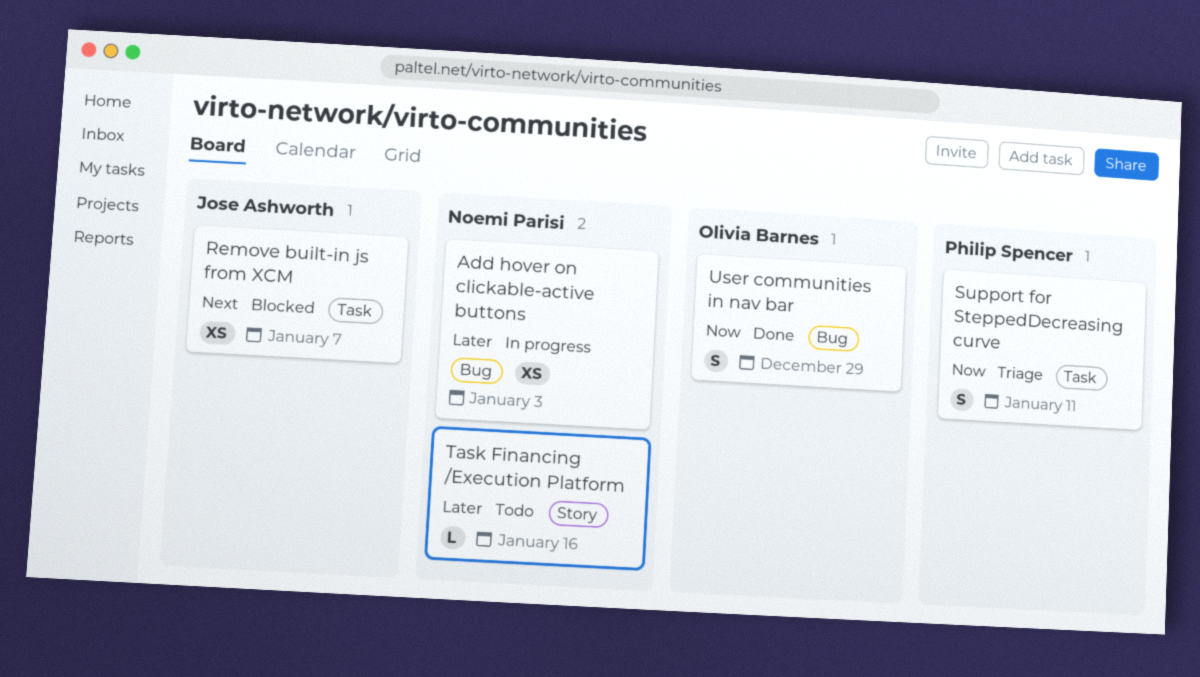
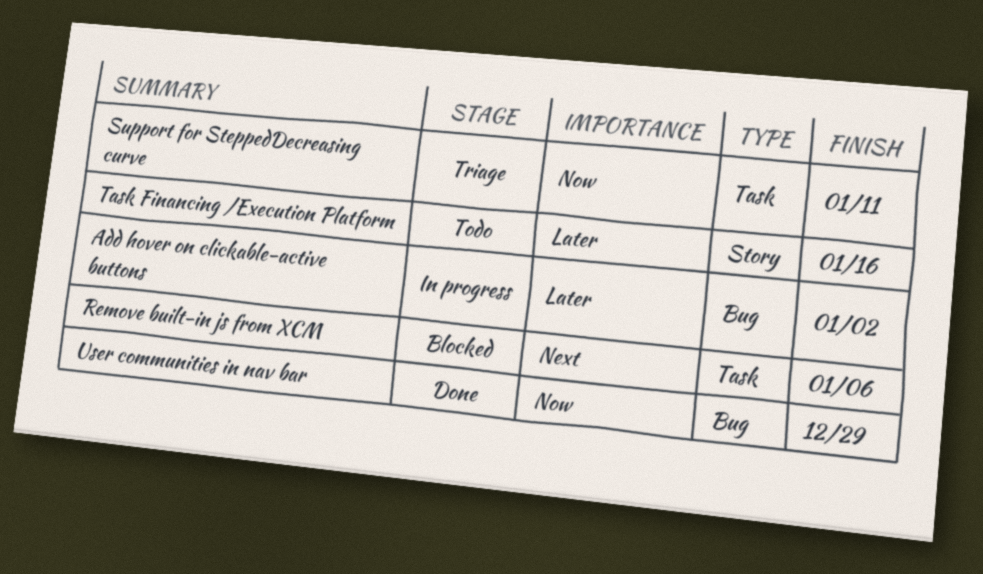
Add hover on clickable-active buttons, due: Jan 3 -> Jan 2
Remove built-in js from XCM, due: Jan 7 -> Jan 6

